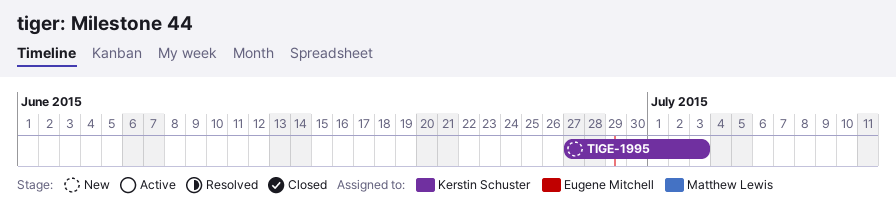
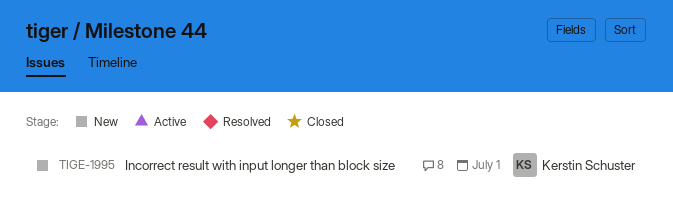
TIGE-1995, due: Jul 3 -> Jul 1

